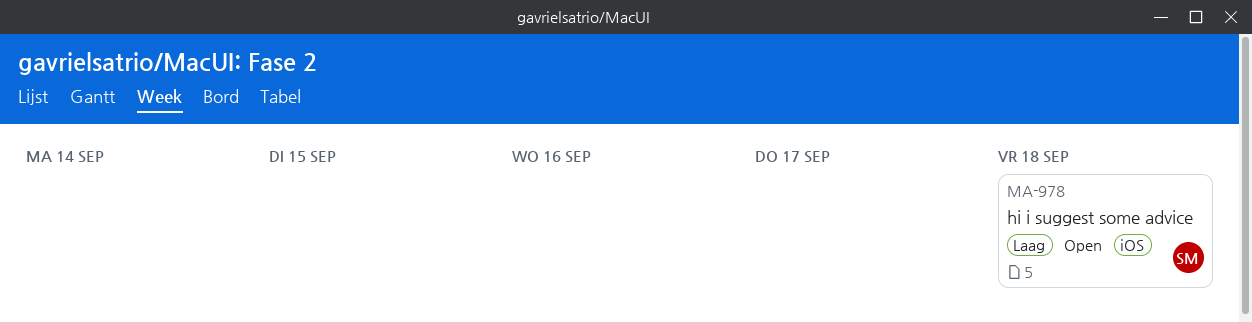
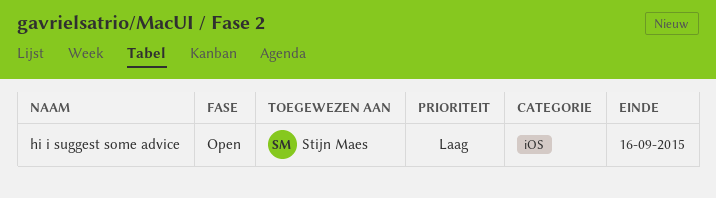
hi i suggest some advice, due: Sep 18 -> Sep 16

